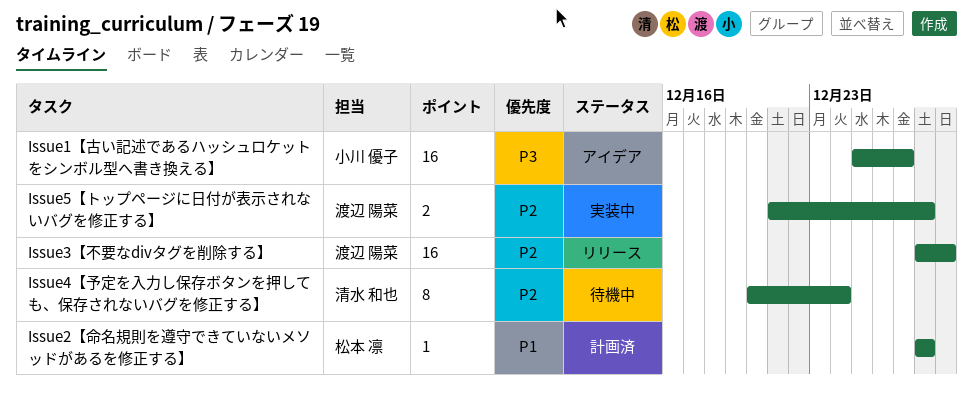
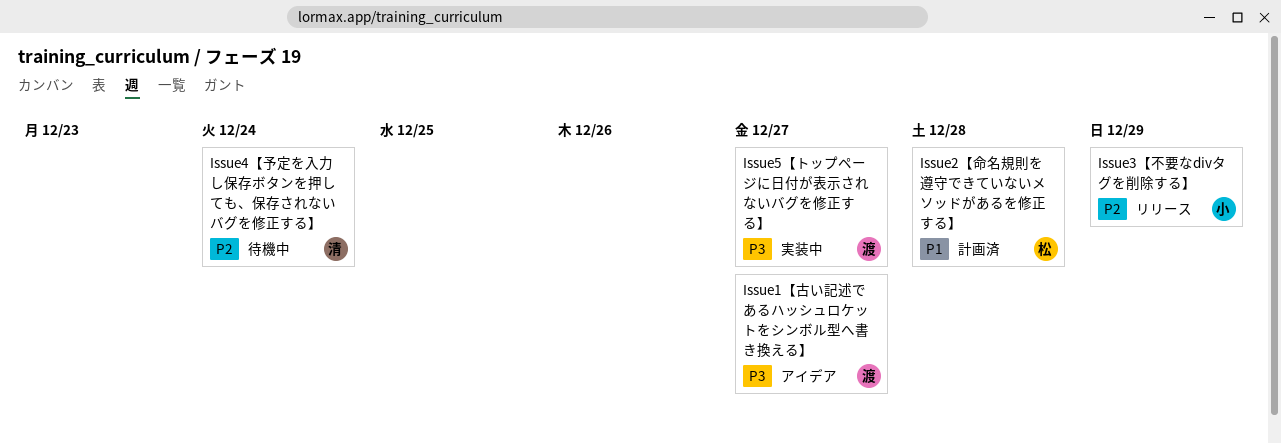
Issue1【古い記述であるハッシュロケットをシンボル型へ書き換える】, owner: 小川 優子 -> 渡辺 陽菜
Issue3【不要なdivタグを削除する】, owner: 渡辺 陽菜 -> 小川 優子
Issue5【トップページに日付が表示されないバグを修正する】, priority: P2 -> P3
Issue5【トップページに日付が表示されないバグを修正する】, due: Dec 28 -> Dec 27

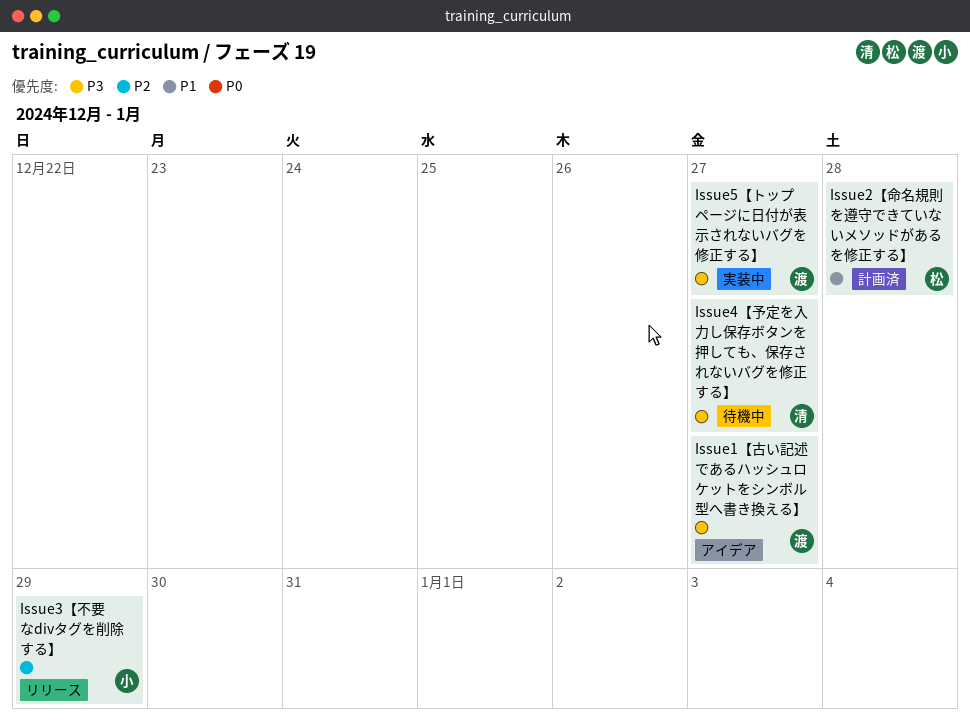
Issue4【予定を入力し保存ボタンを押しても、保存されないバグを修正する】, priority: P2 -> P3
Issue4【予定を入力し保存ボタンを押しても、保存されないバグを修正する】, due: Dec 24 -> Dec 27

